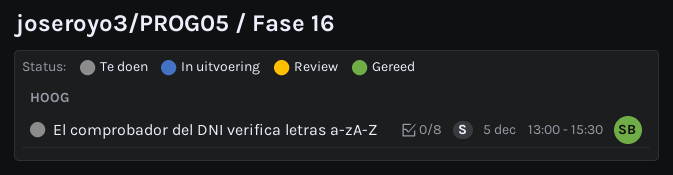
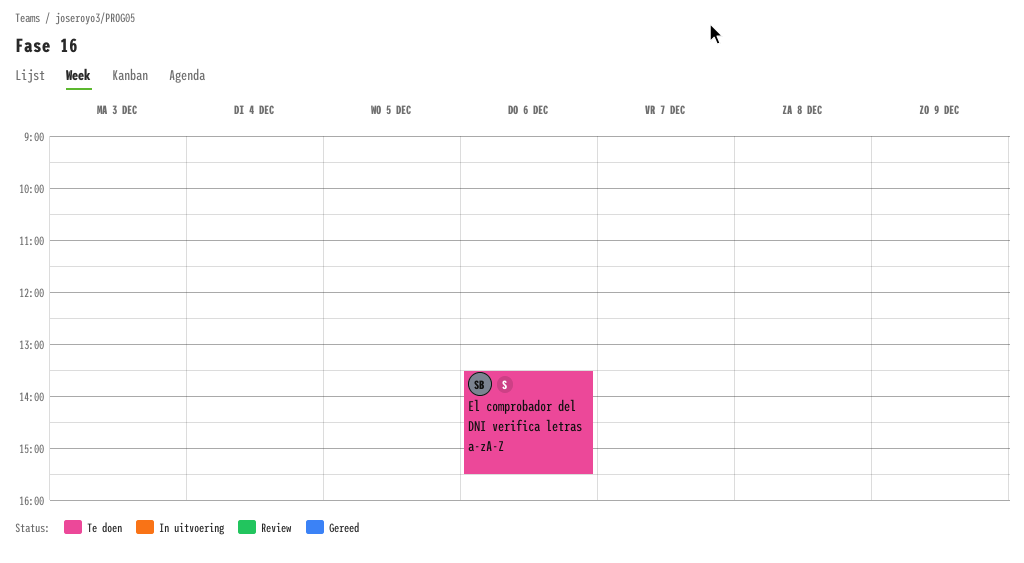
El comprobador del DNI verifica letras a-zA-Z, day: Dec 5 -> Dec 6
El comprobador del DNI verifica letras a-zA-Z, begins: 13:00 -> 13:30

